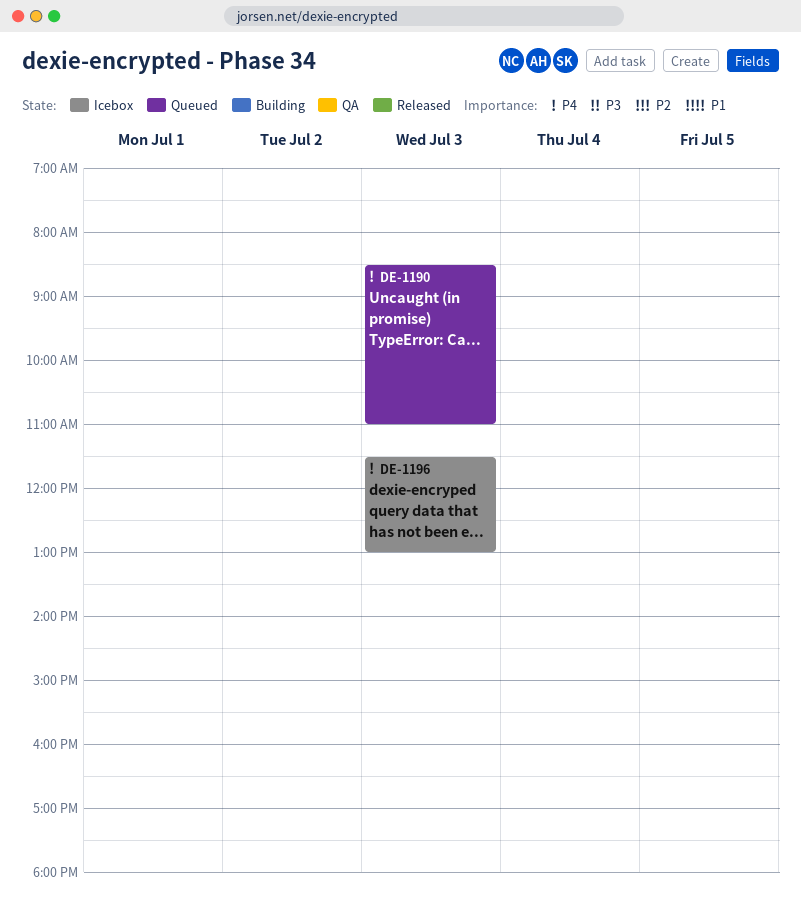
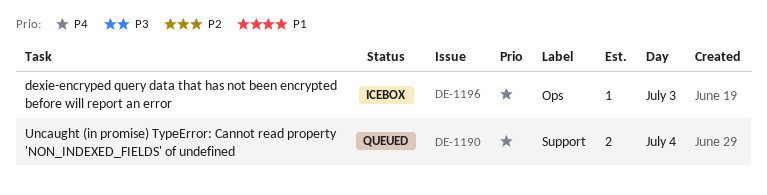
DE-1190, day: Jul 3 -> Jul 4

